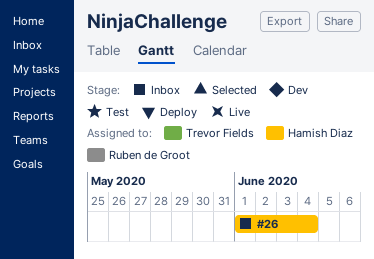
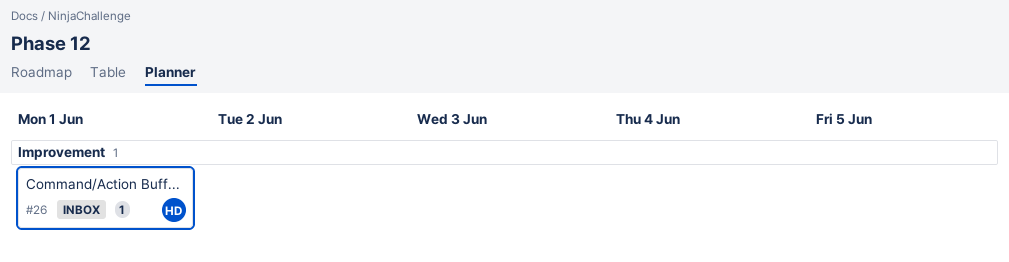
#26, due: Jun 4 -> Jun 1

